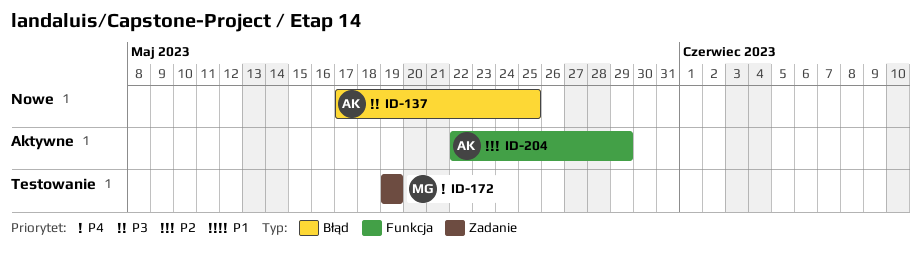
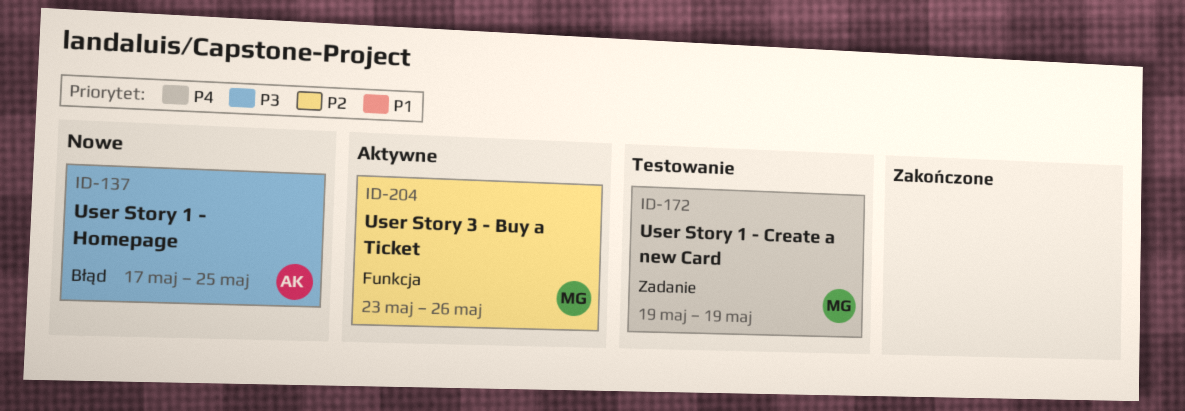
ID-204, owner: AK -> MG
ID-204, start: May 22 -> May 23
ID-204, due: May 29 -> May 26

